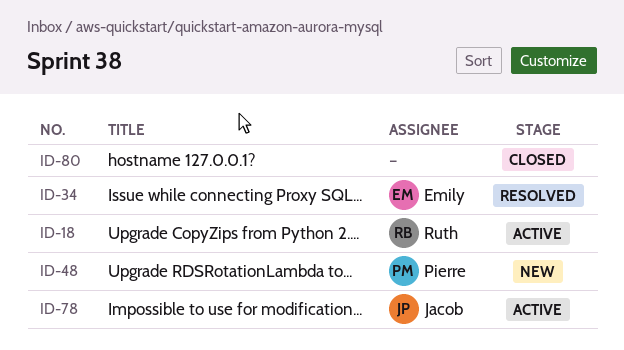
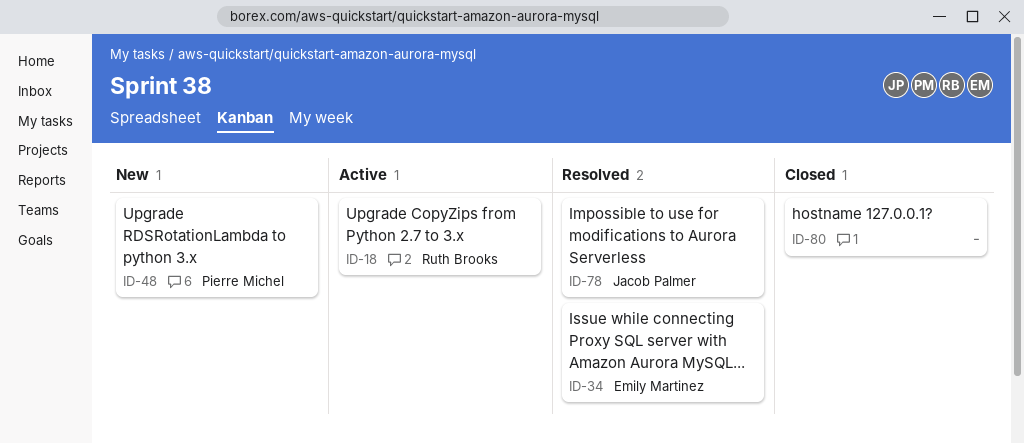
ID-78, status: Active -> Resolved

